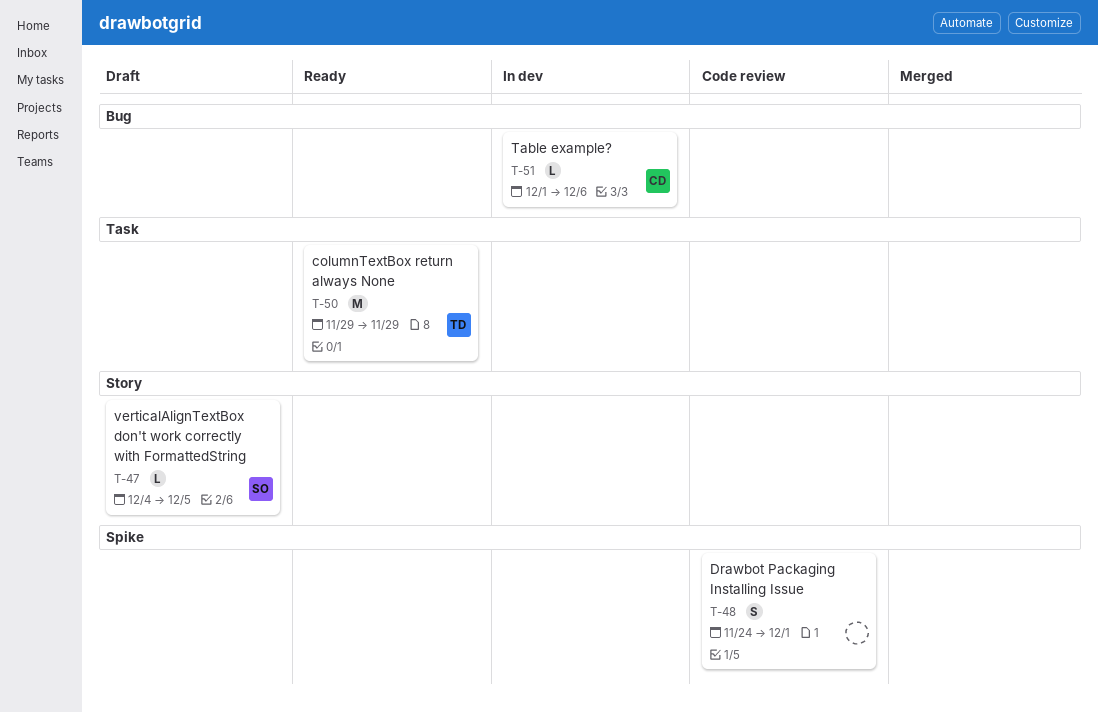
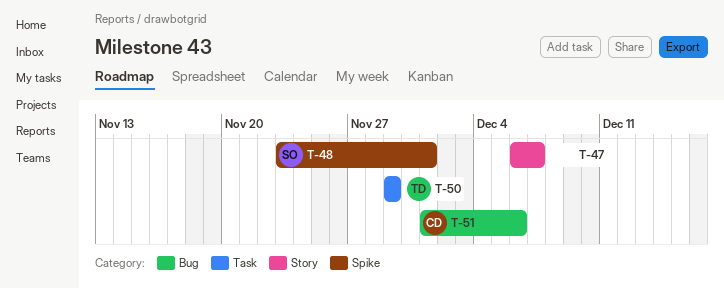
T-47, owner: SO -> none
T-47, start: Dec 4 -> Dec 6
T-47, due: Dec 5 -> Dec 7
T-48, owner: none -> SO
T-48, start: Nov 24 -> Nov 23

